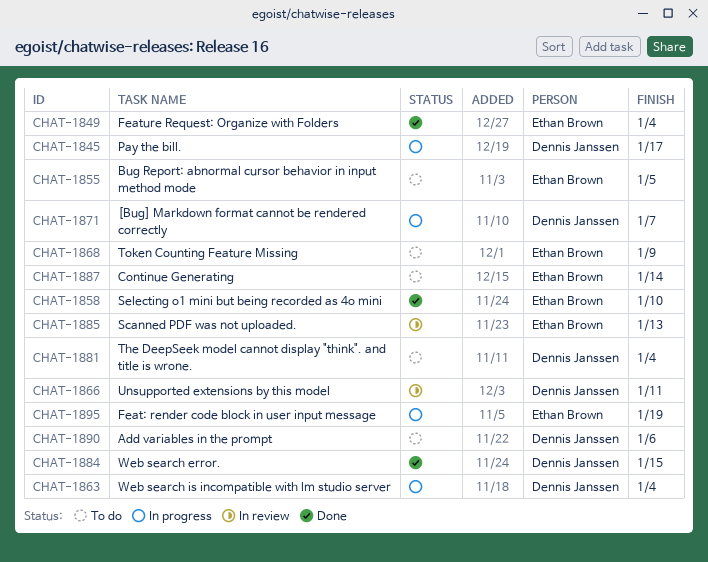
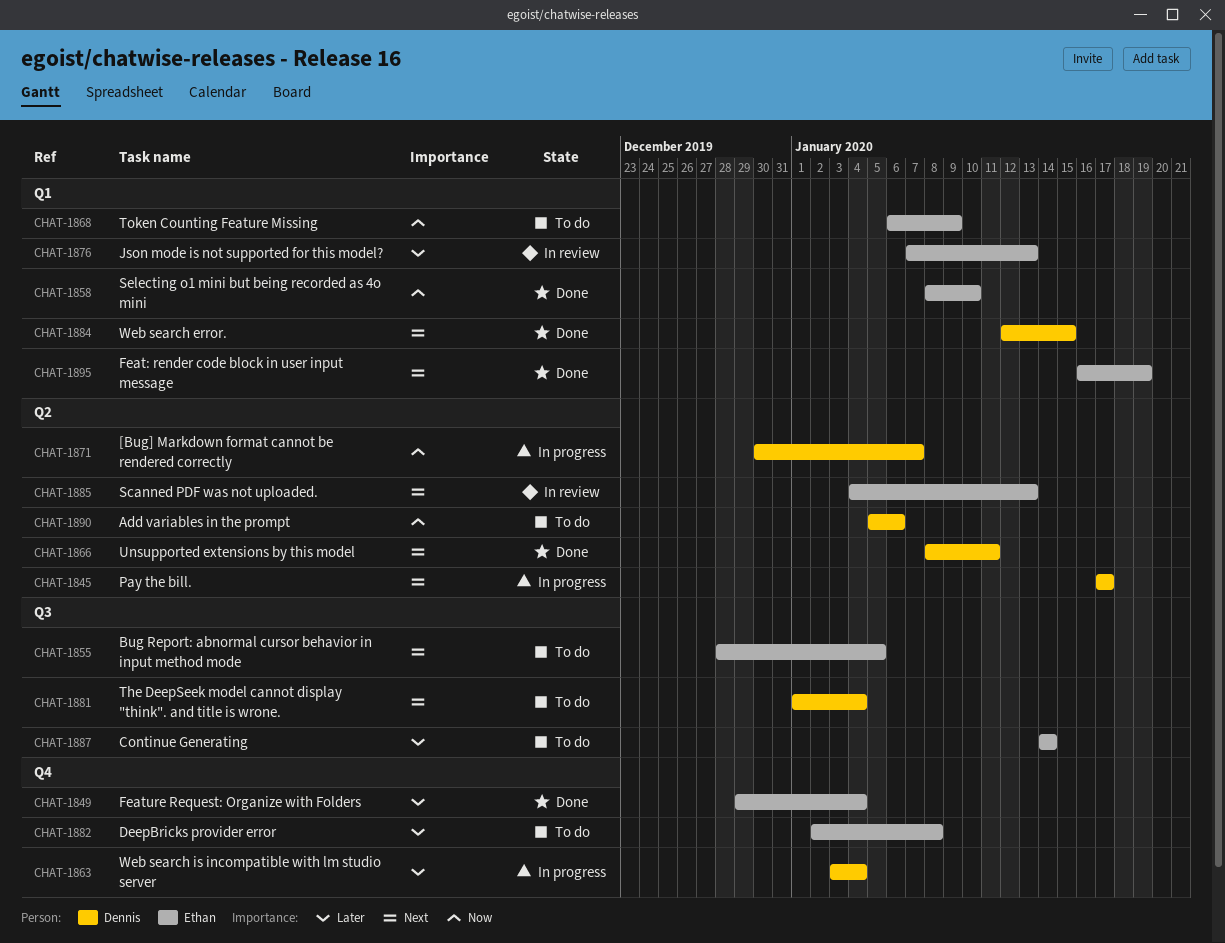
CHAT-1866, status: In review -> Done
CHAT-1876: none -> present
CHAT-1882: none -> present
CHAT-1895, status: In progress -> Done

